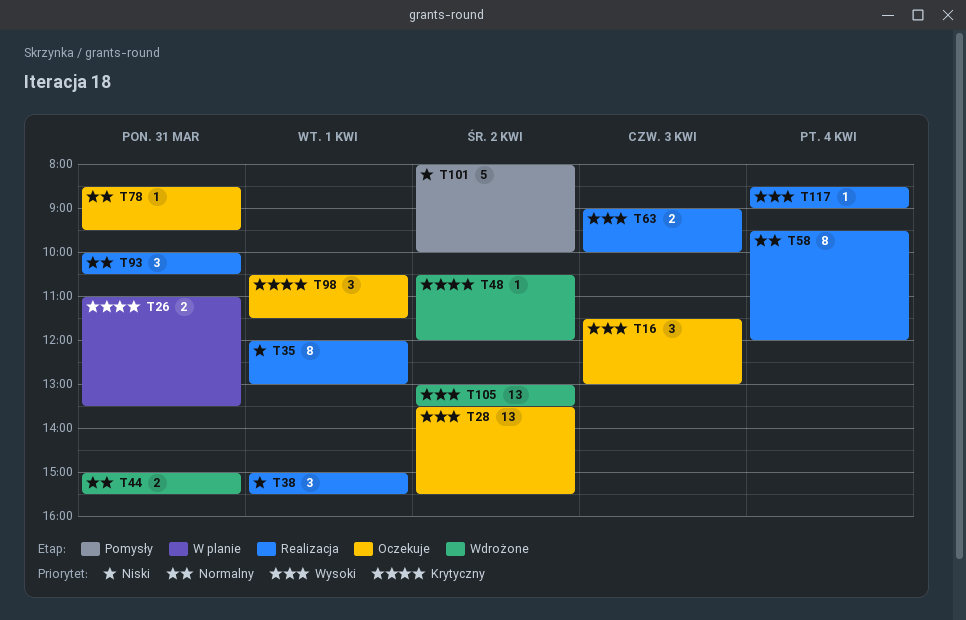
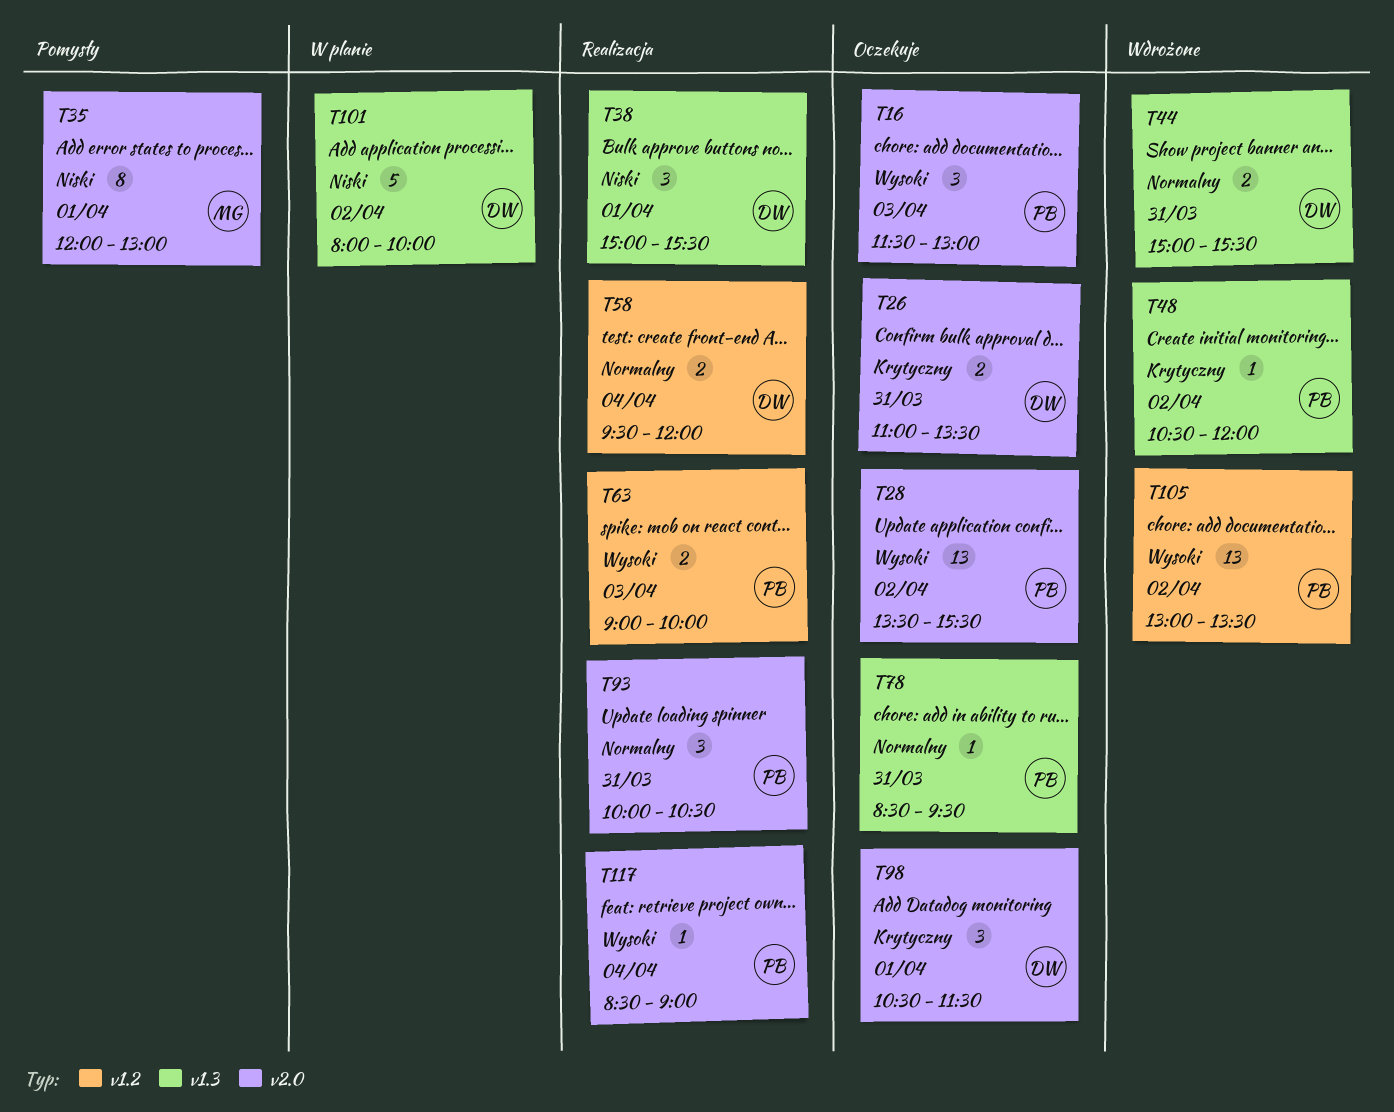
T26, status: W planie -> Oczekuje
T35, status: Realizacja -> Pomysły
T58, estimate: 8 -> 2
T101, status: Pomysły -> W planie

